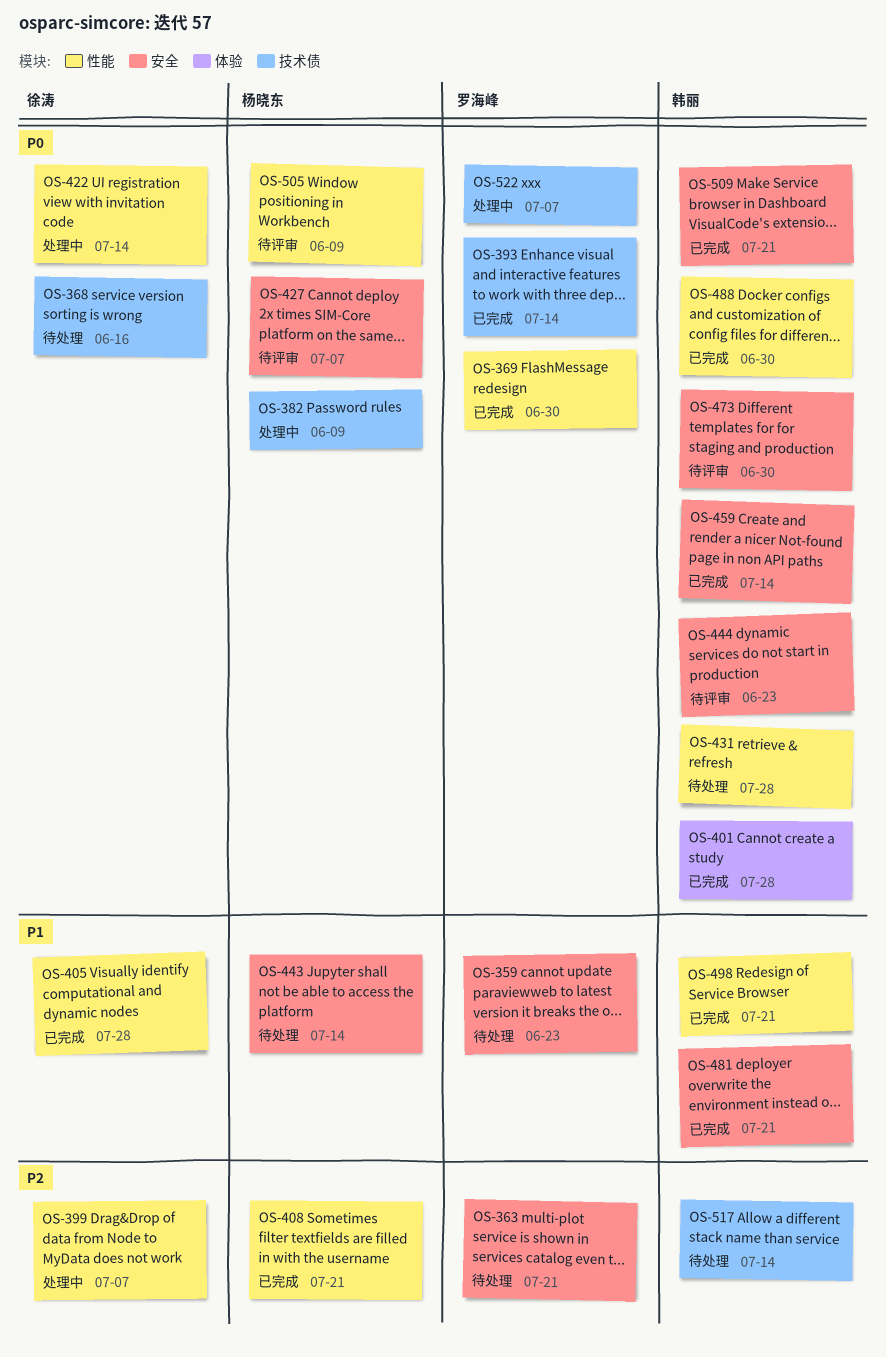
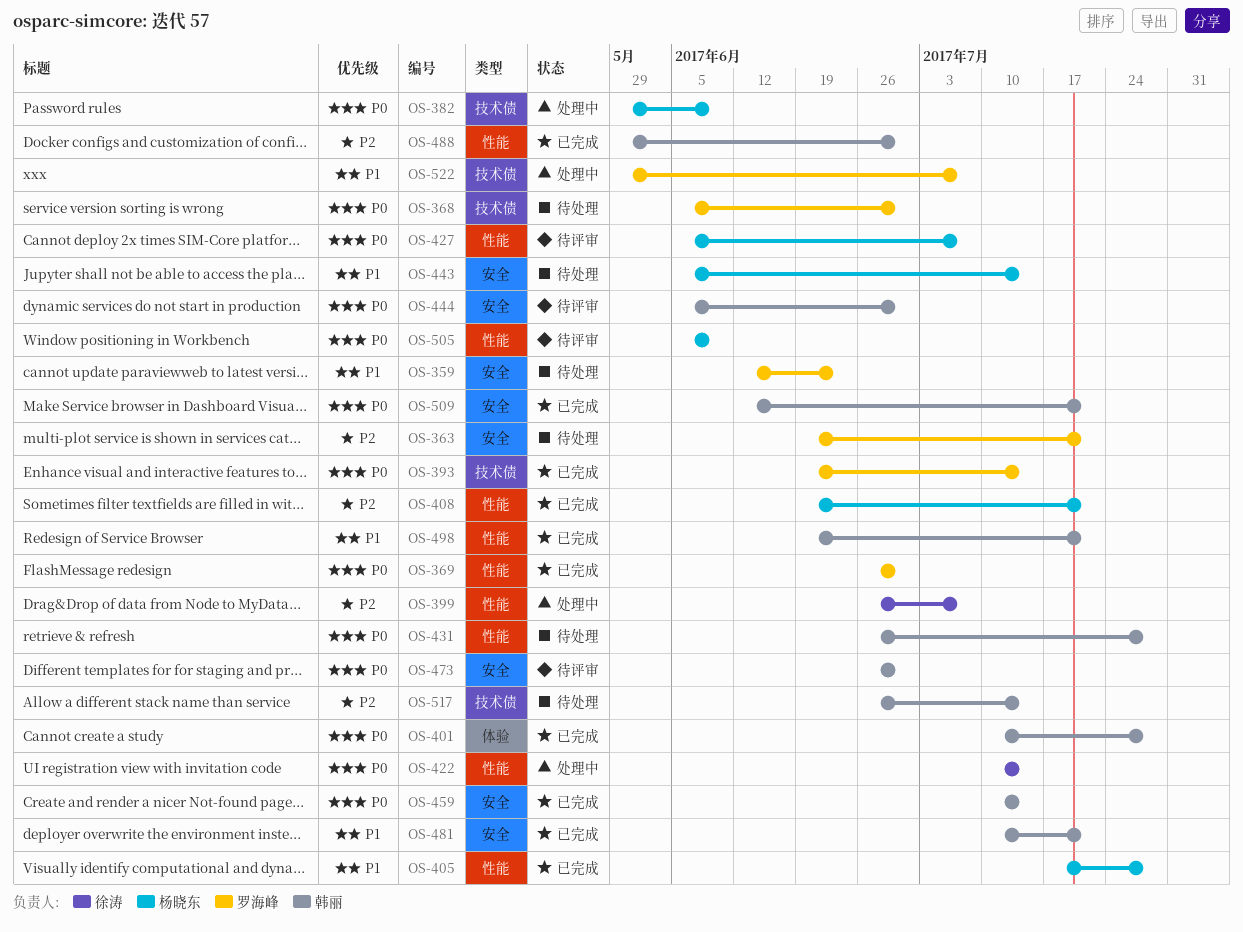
OS-368, owner: 徐涛 -> 罗海峰
OS-368, due: Jun 16 -> Jun 30
OS-405, owner: 徐涛 -> 杨晓东
OS-427, label: 安全 -> 性能
OS-444, due: Jun 23 -> Jun 30
OS-488, priority: P0 -> P2
OS-522, priority: P0 -> P1

